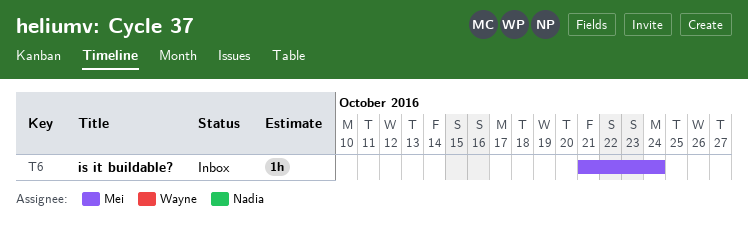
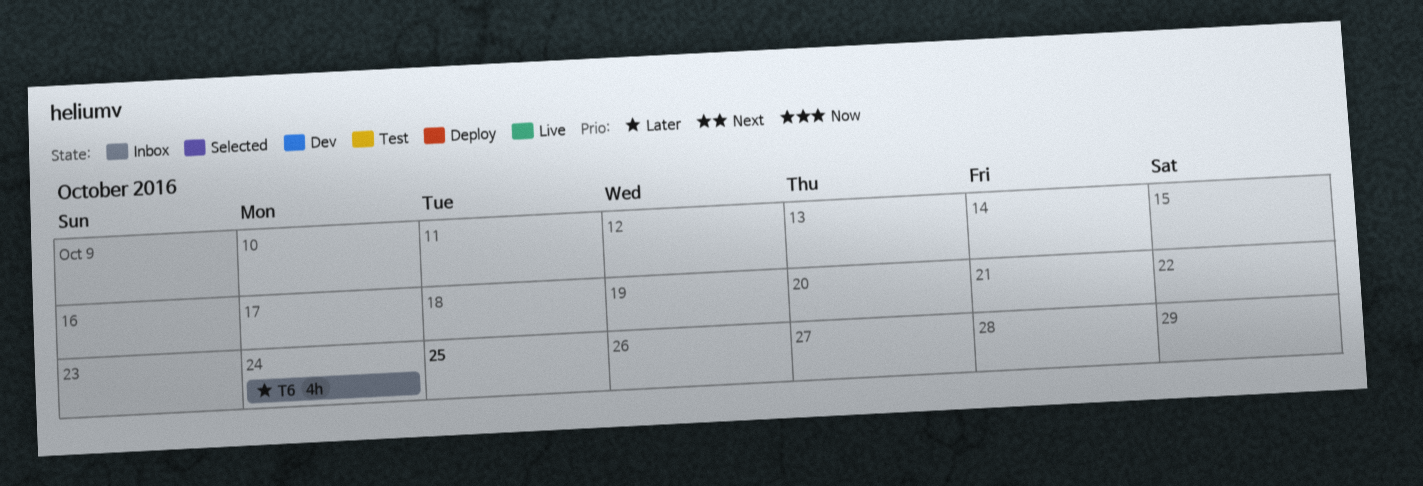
T6, estimate: 1h -> 4h
T6, start: Oct 21 -> Oct 24

